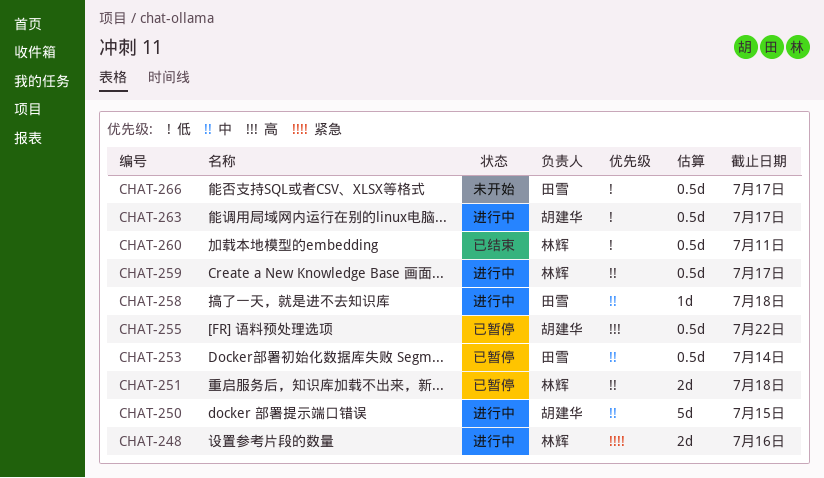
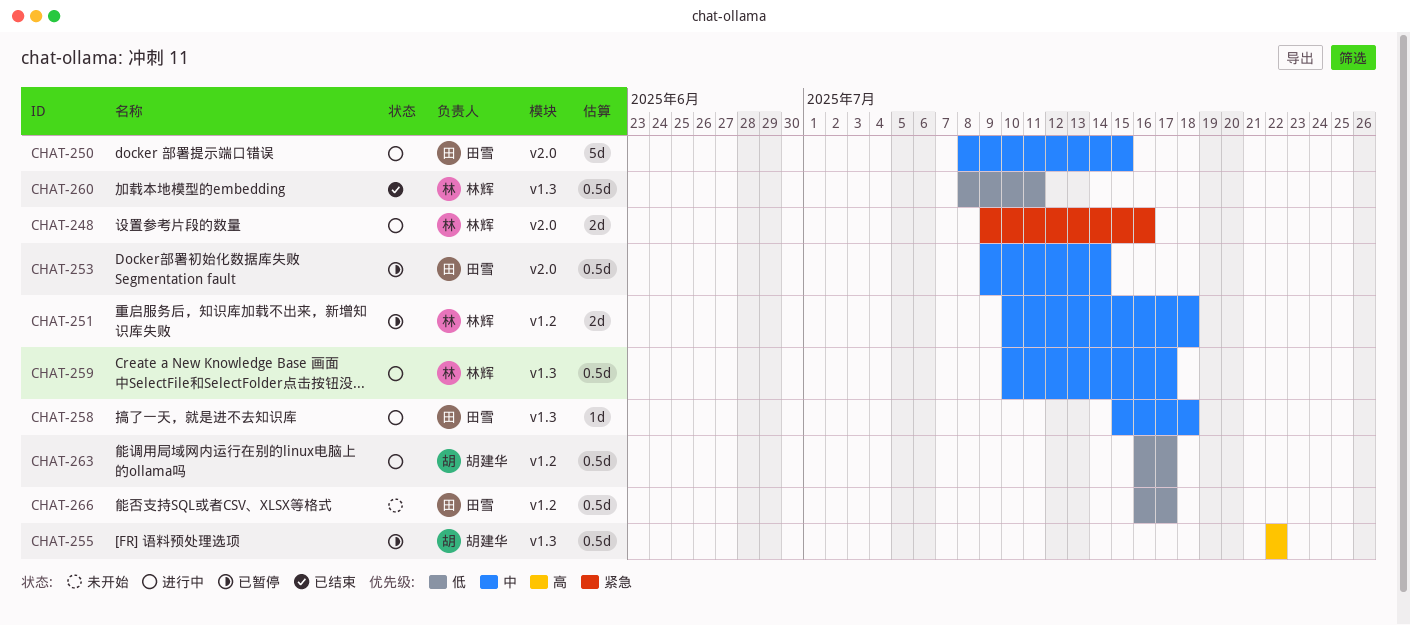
CHAT-250, owner: 胡建华 -> 田雪

